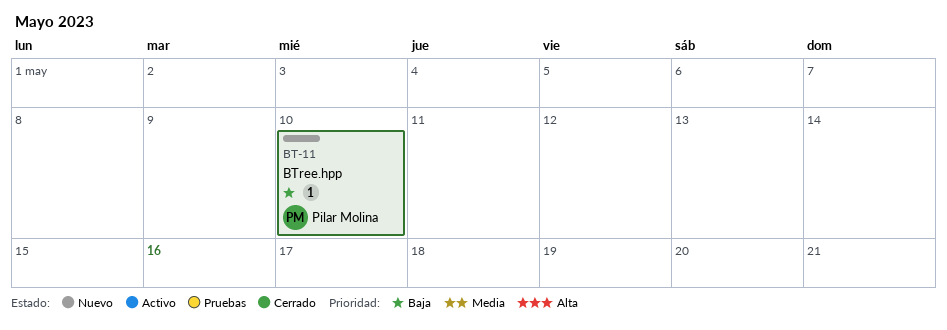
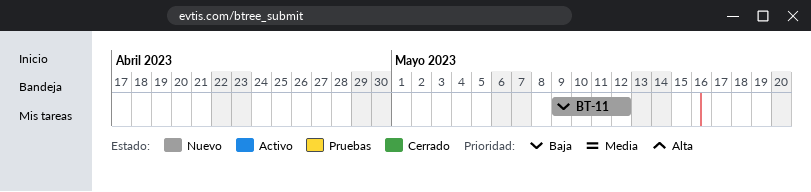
BT-11, due: May 10 -> May 12

